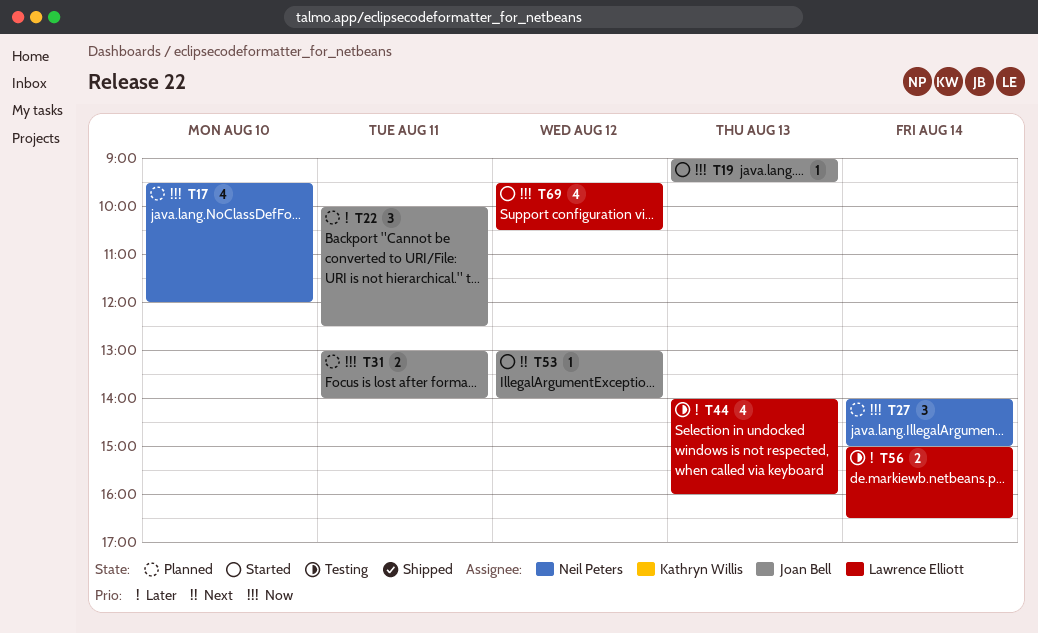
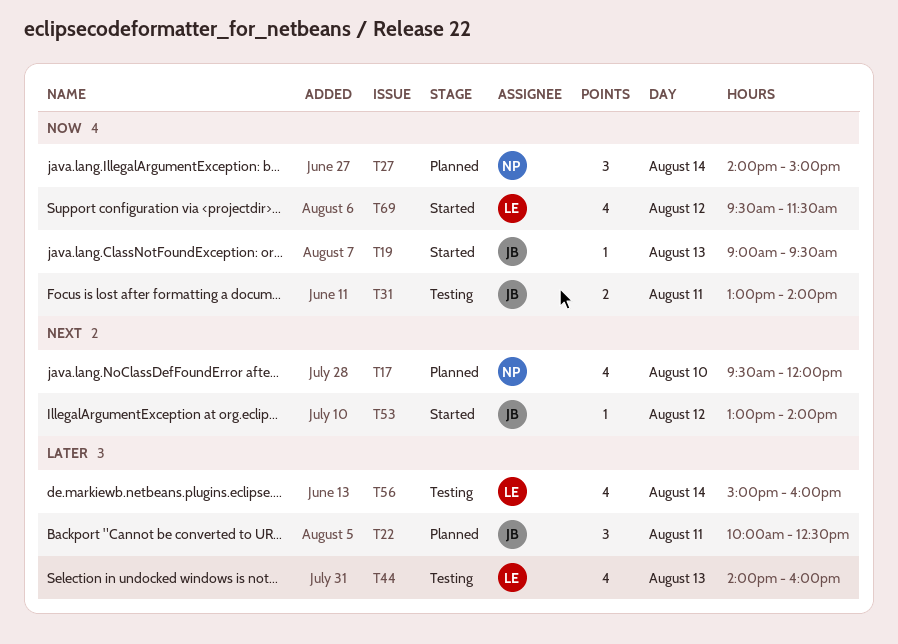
T17, priority: Now -> Next
T31, status: Planned -> Testing
T56, estimate: 2 -> 4
T56, ends: 16:30 -> 16:00
T69, ends: 10:30 -> 11:30

